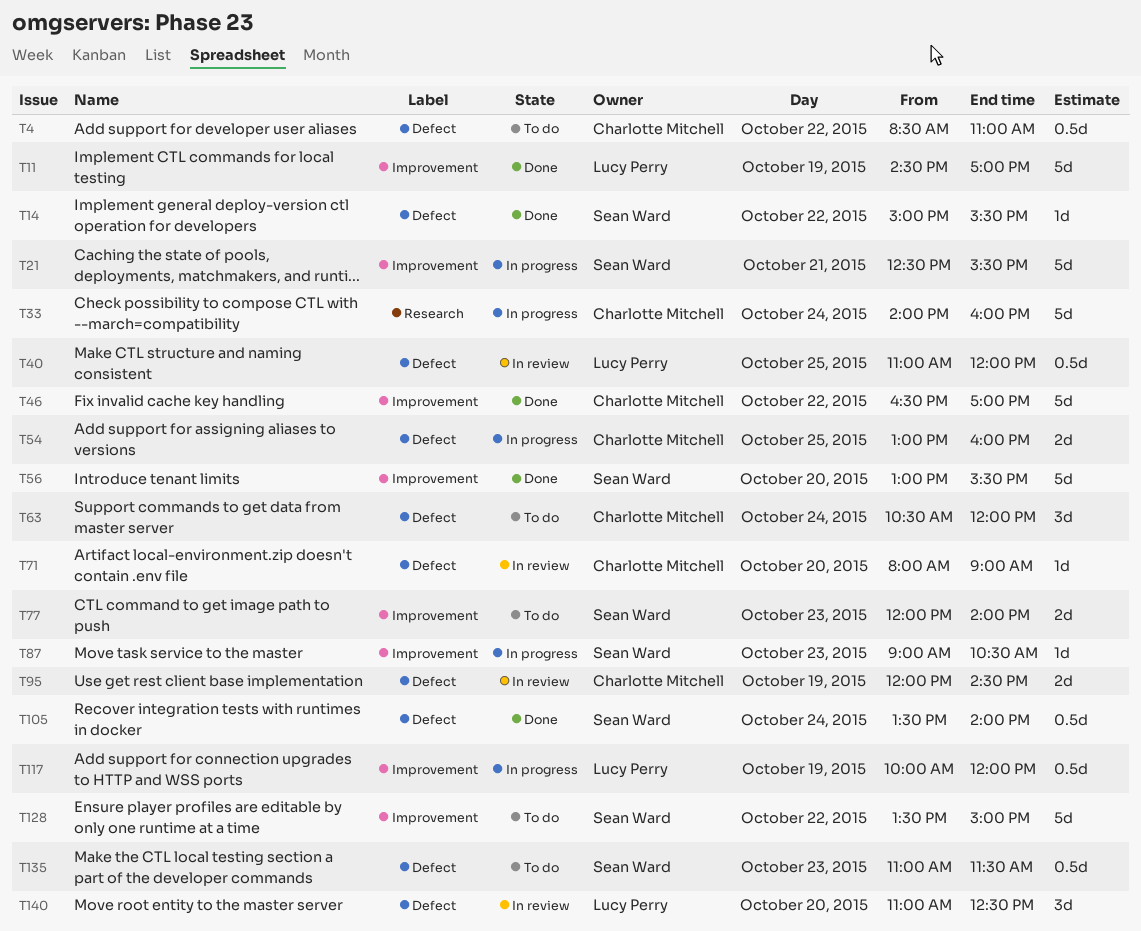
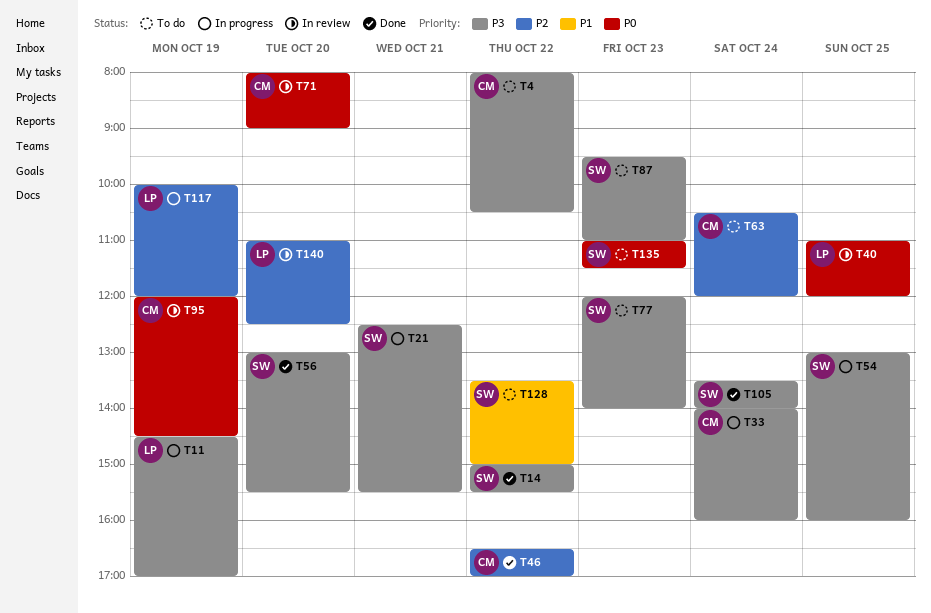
T4, begins: 08:30 -> 08:00
T4, ends: 11:00 -> 10:30
T11, status: Done -> In progress
T54, owner: Charlotte Mitchell -> Sean Ward
T87, status: In progress -> To do
T87, begins: 09:00 -> 09:30
T87, ends: 10:30 -> 11:00

